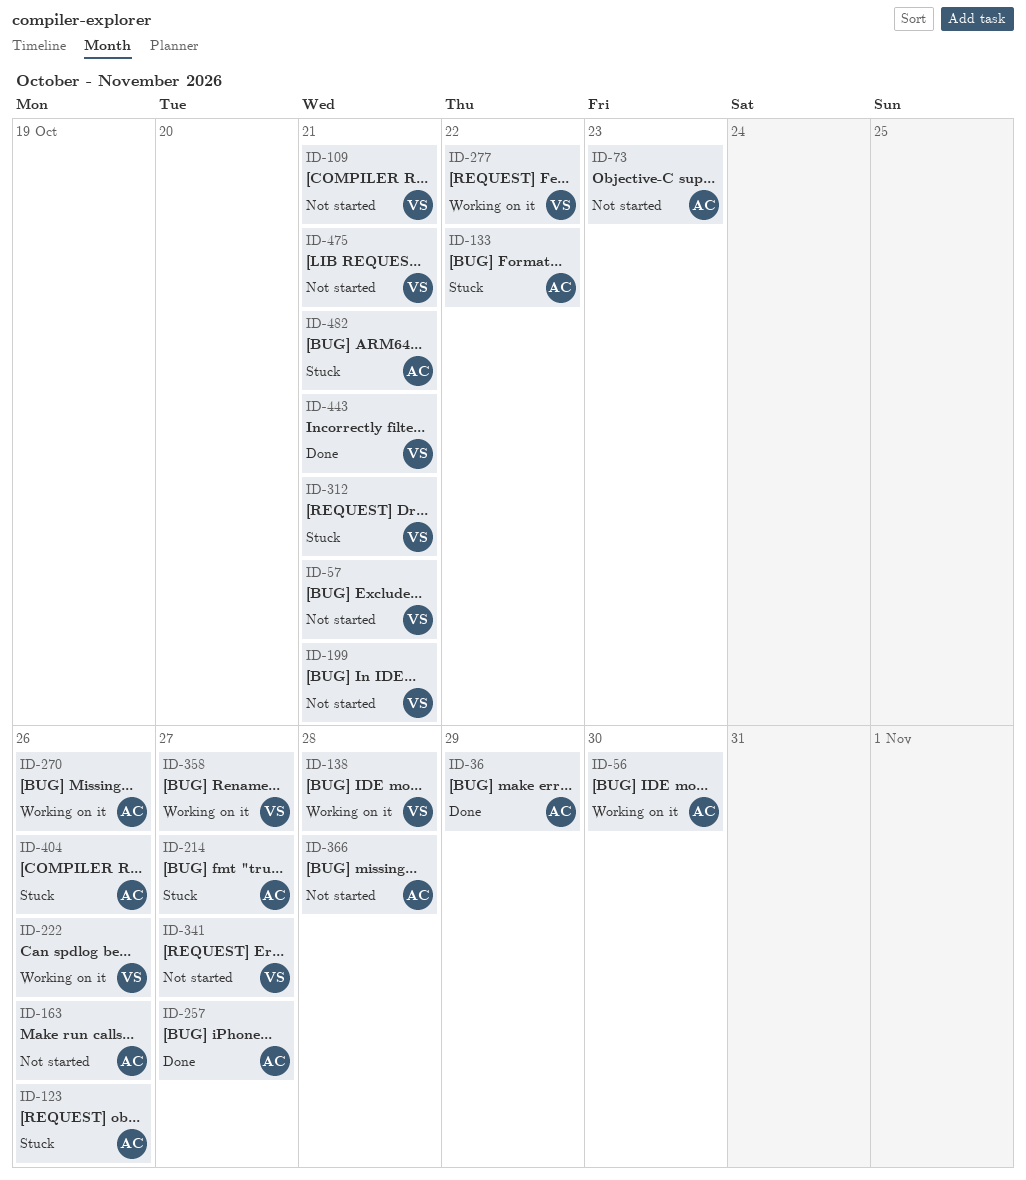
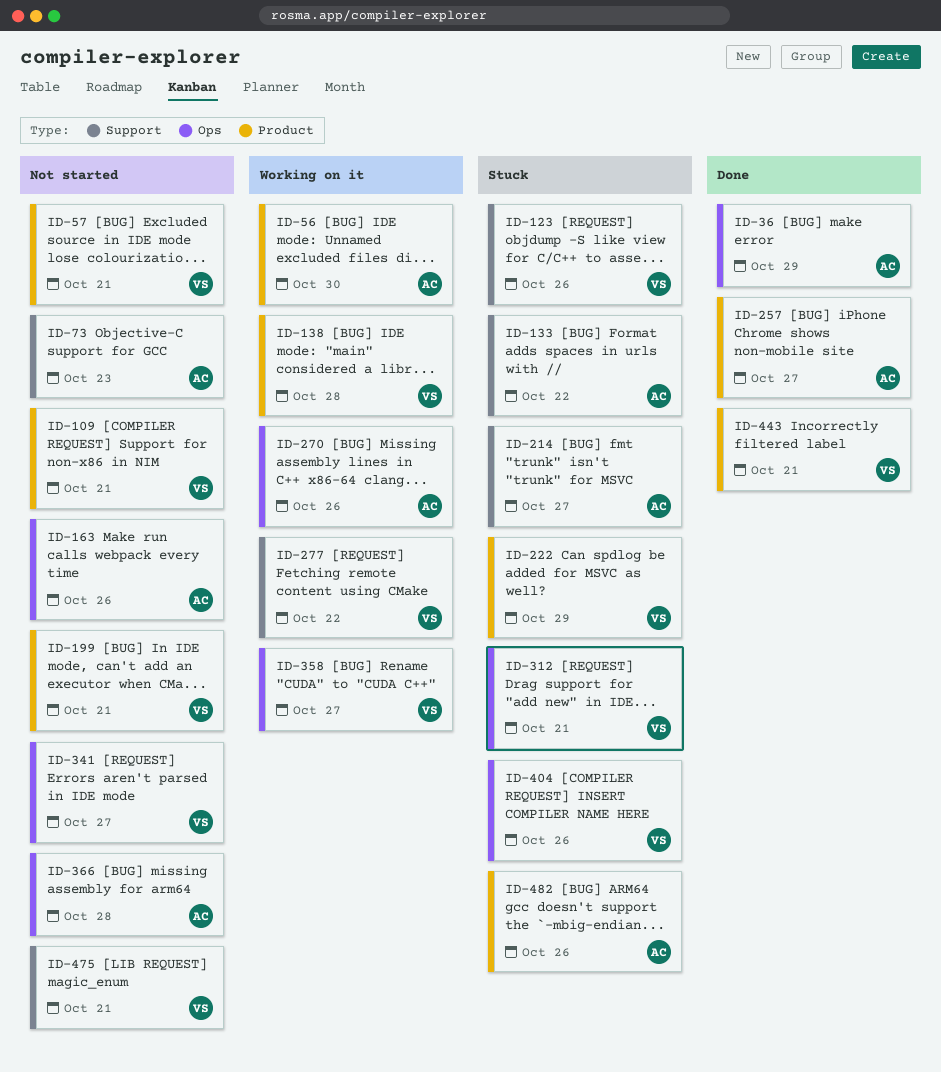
ID-123, owner: AC -> VS
ID-222, status: Working on it -> Stuck
ID-222, due: Oct 26 -> Oct 29
ID-404, owner: AC -> VS
ID-482, due: Oct 21 -> Oct 26

